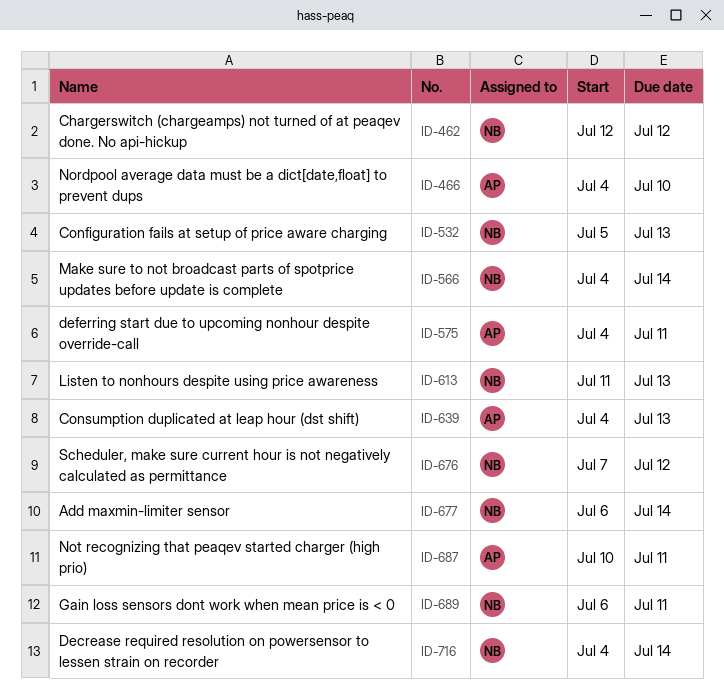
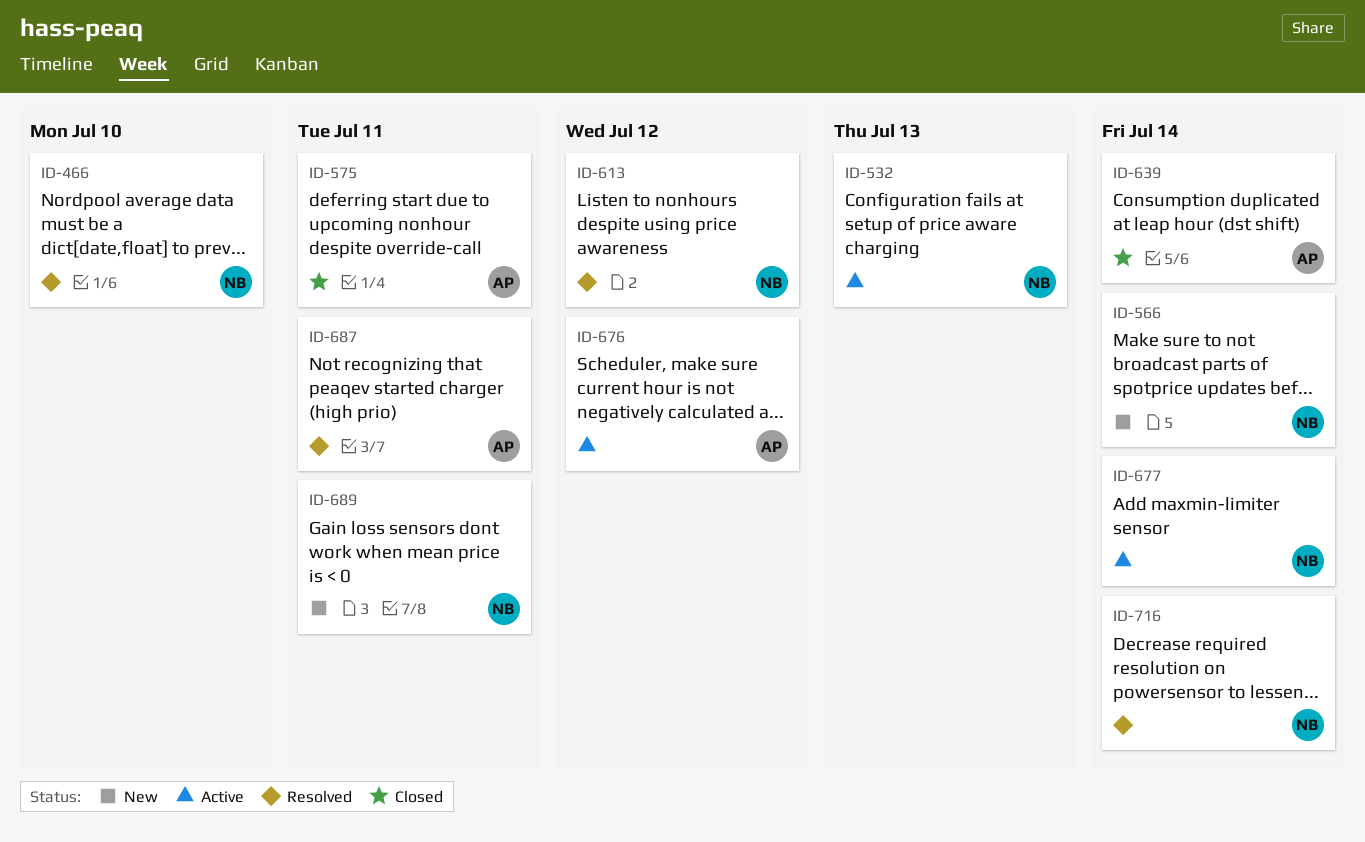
ID-462: present -> none
ID-466, owner: AP -> NB
ID-613, due: Jul 13 -> Jul 12
ID-639, due: Jul 13 -> Jul 14
ID-676, owner: NB -> AP

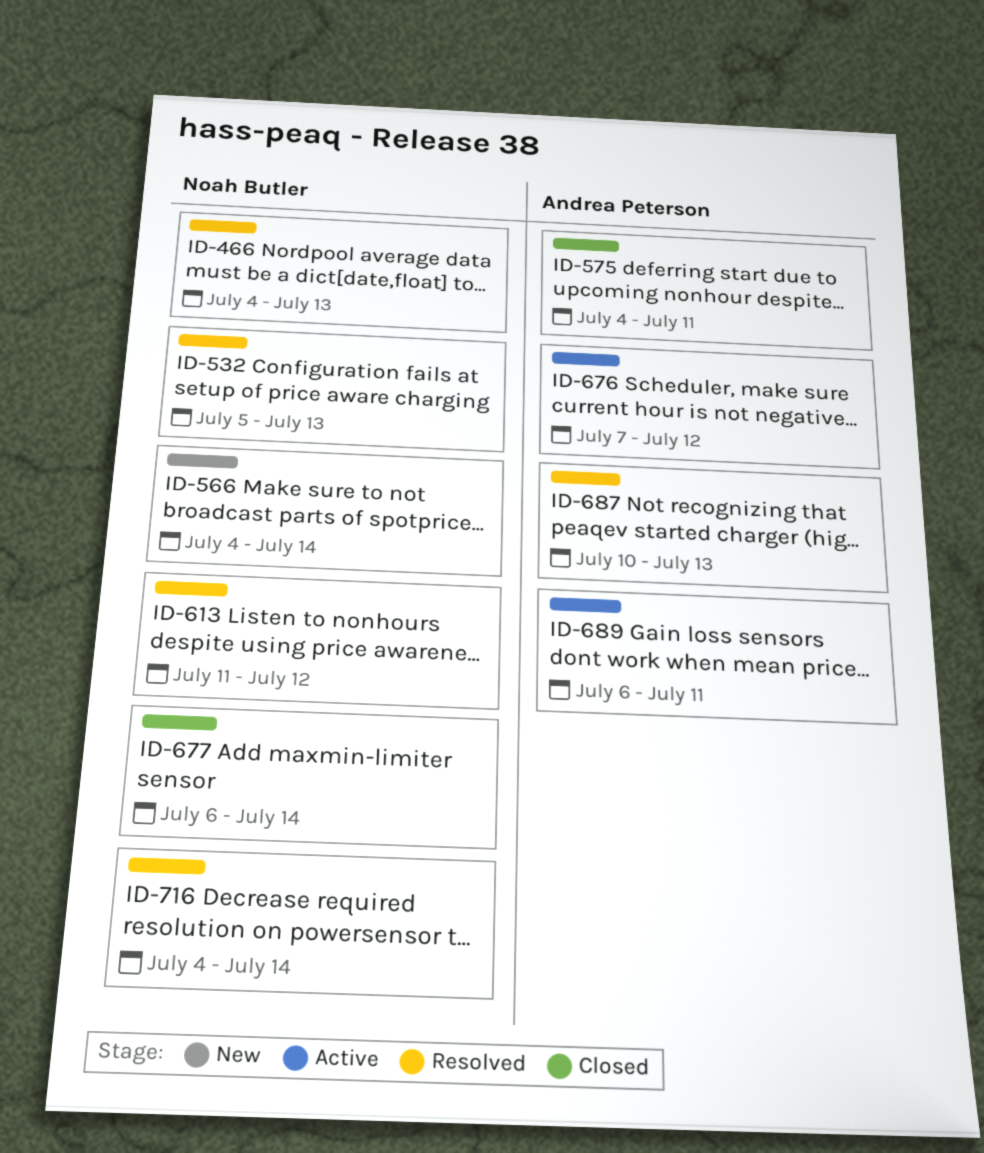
ID-466, due: Jul 10 -> Jul 13
ID-532, status: Active -> Resolved
ID-639: present -> none
ID-677, status: Active -> Closed
ID-687, due: Jul 11 -> Jul 13
ID-689, status: New -> Active
ID-689, owner: Noah Butler -> Andrea Peterson

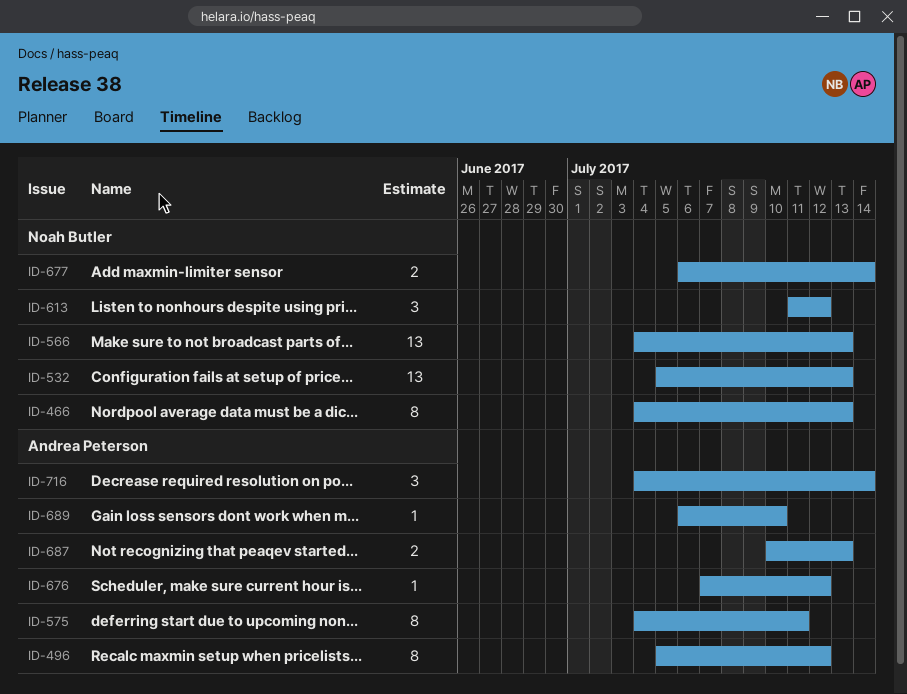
ID-496: none -> present
ID-566, due: Jul 14 -> Jul 13
ID-689, due: Jul 11 -> Jul 10
ID-716, owner: Noah Butler -> Andrea Peterson

